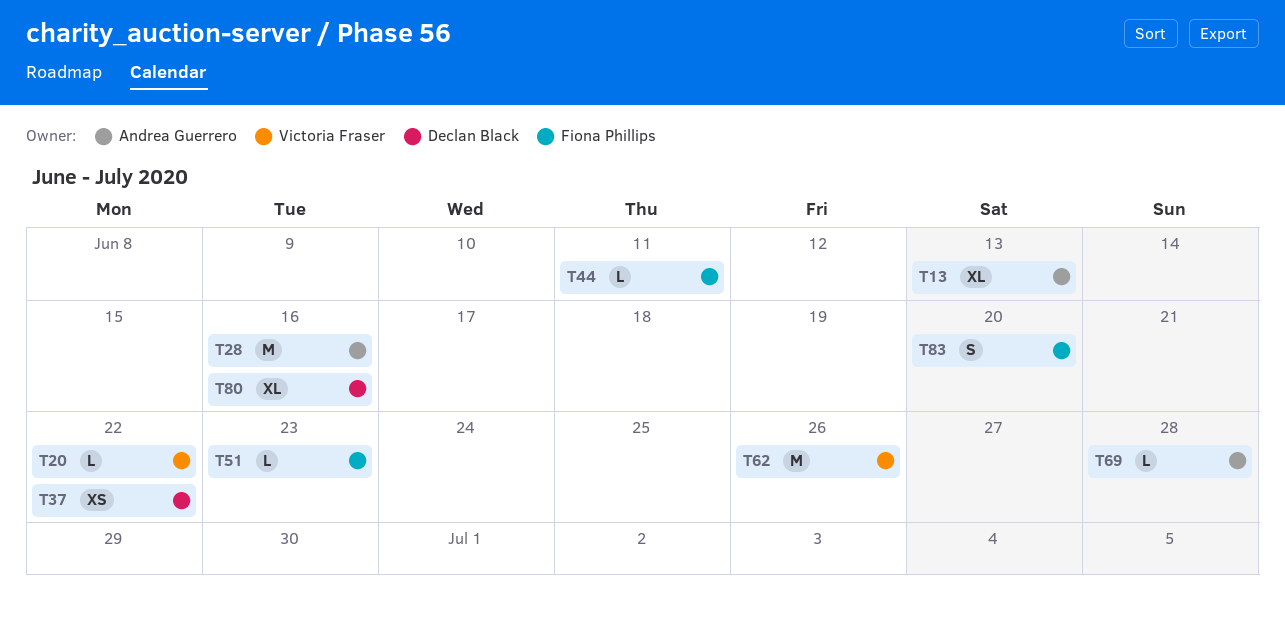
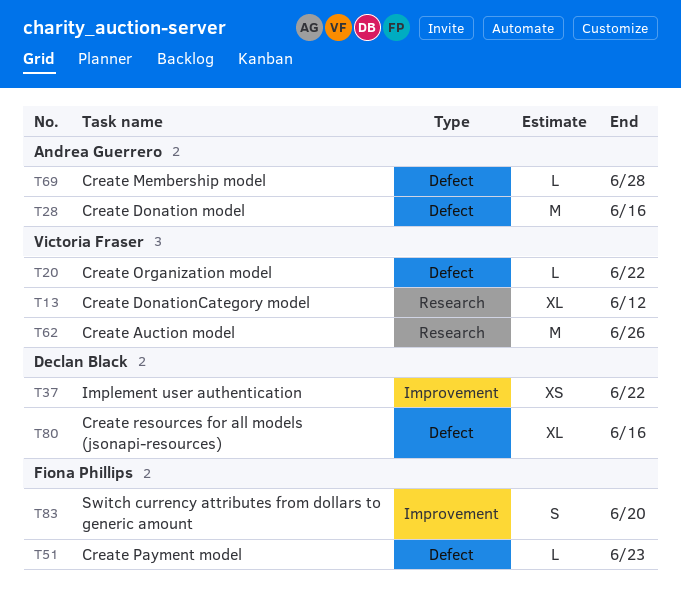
T13, owner: Andrea Guerrero -> Victoria Fraser
T13, due: Jun 13 -> Jun 12
T44: present -> none

